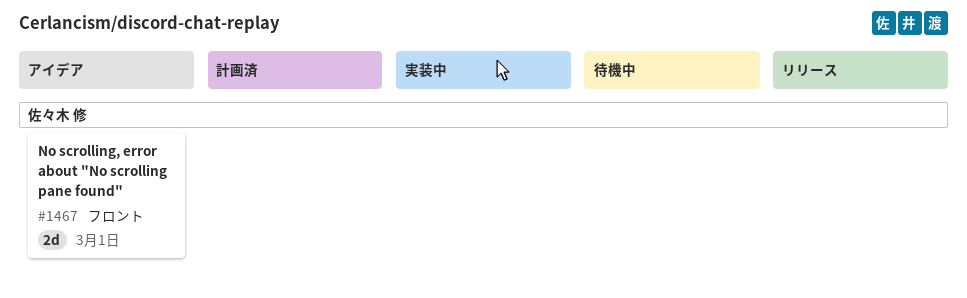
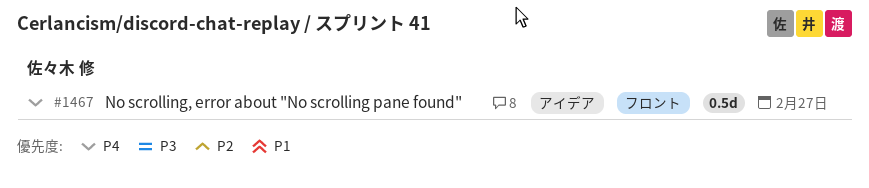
#1467, estimate: 2d -> 0.5d
#1467, due: Mar 1 -> Feb 27

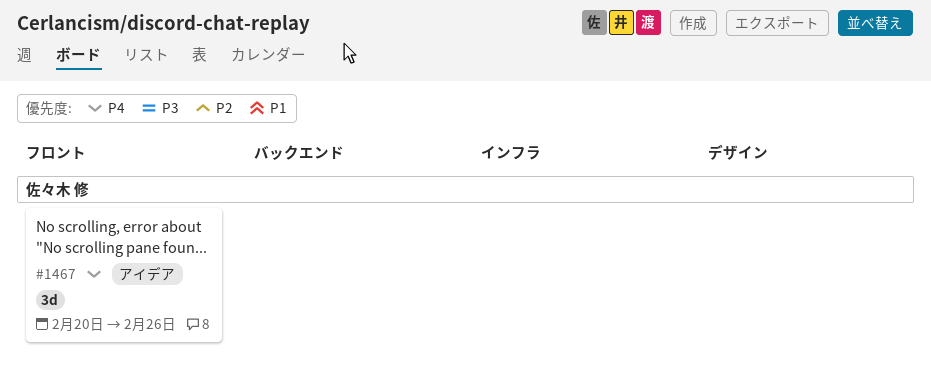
#1467, estimate: 0.5d -> 3d
#1467, due: Feb 27 -> Feb 26

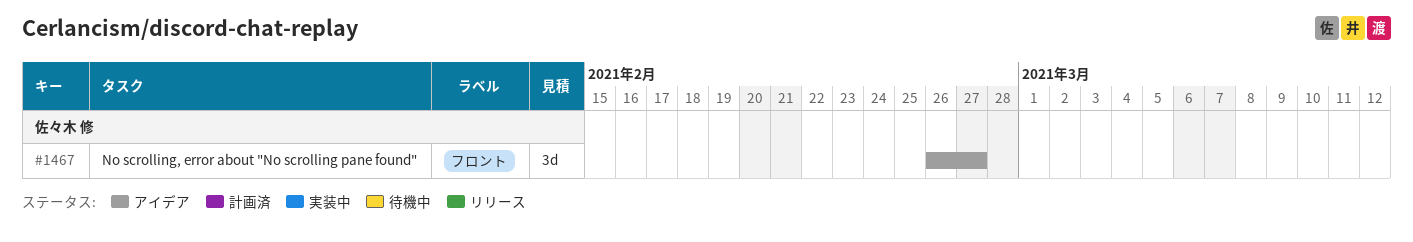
#1467, start: Feb 20 -> Feb 26
#1467, due: Feb 26 -> Feb 27

